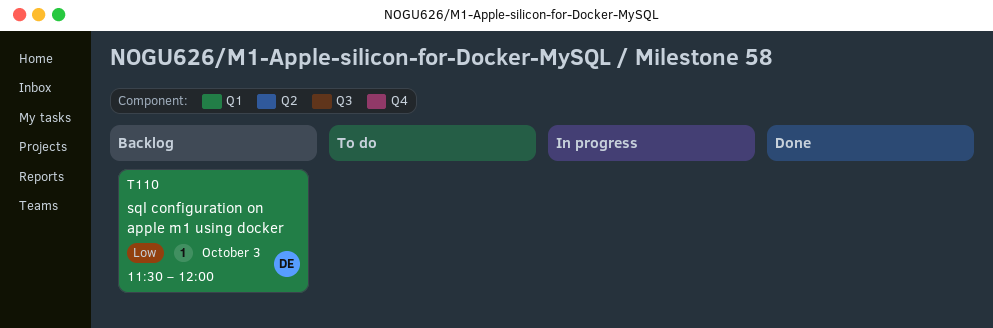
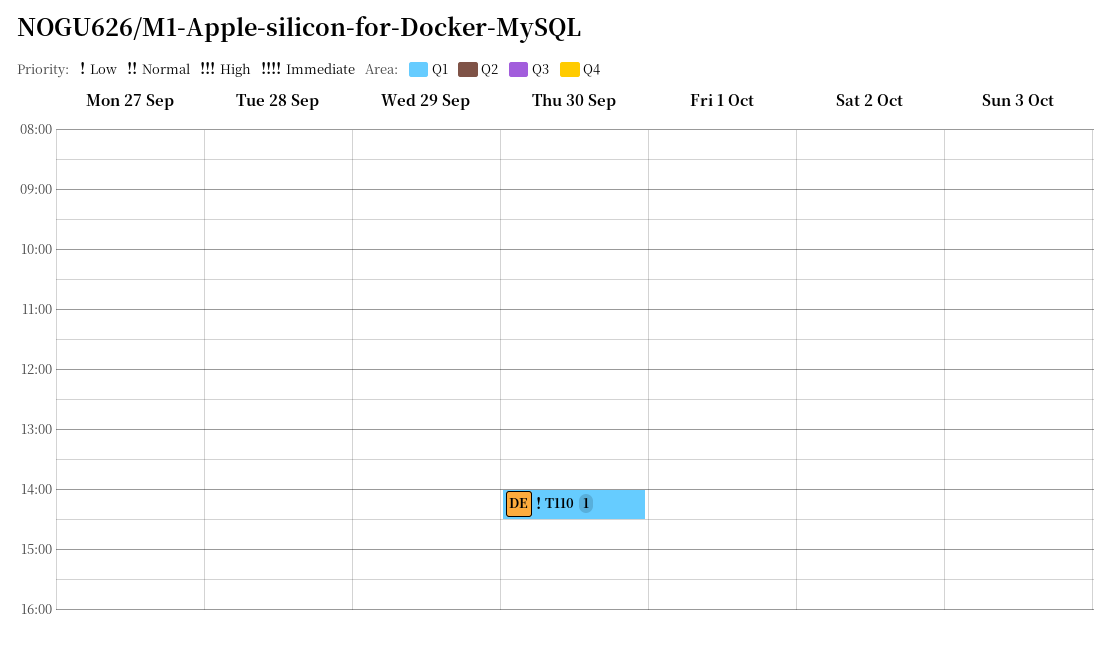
T110, day: Oct 3 -> Sep 30
T110, begins: 11:30 -> 14:00
T110, ends: 12:00 -> 14:30

